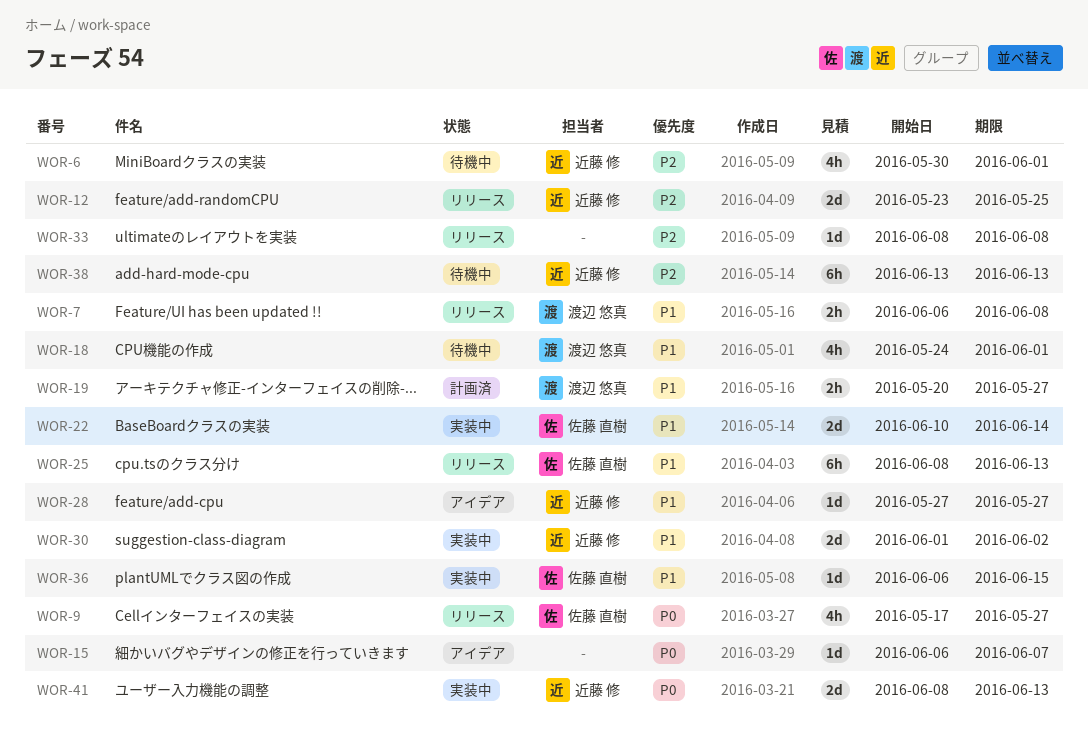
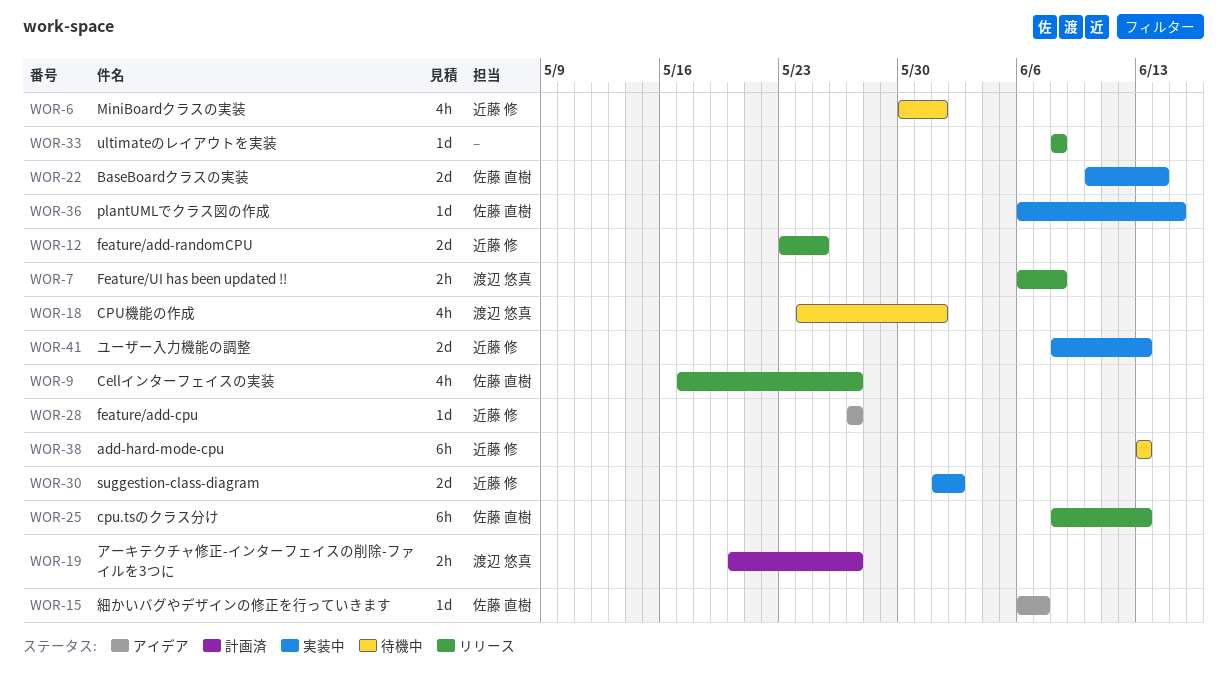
WOR-15, owner: none -> 佐藤 直樹

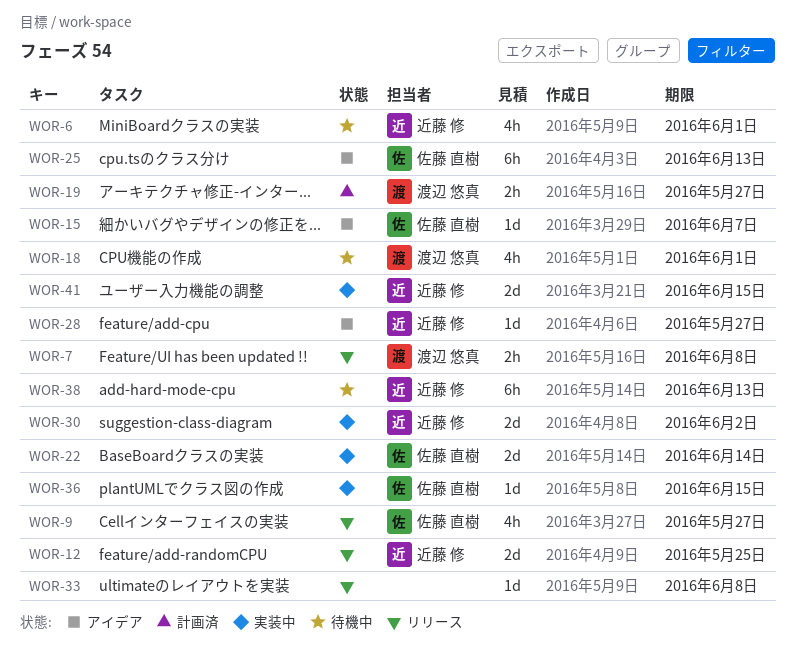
WOR-25, status: リリース -> アイデア
WOR-41, due: Jun 13 -> Jun 15

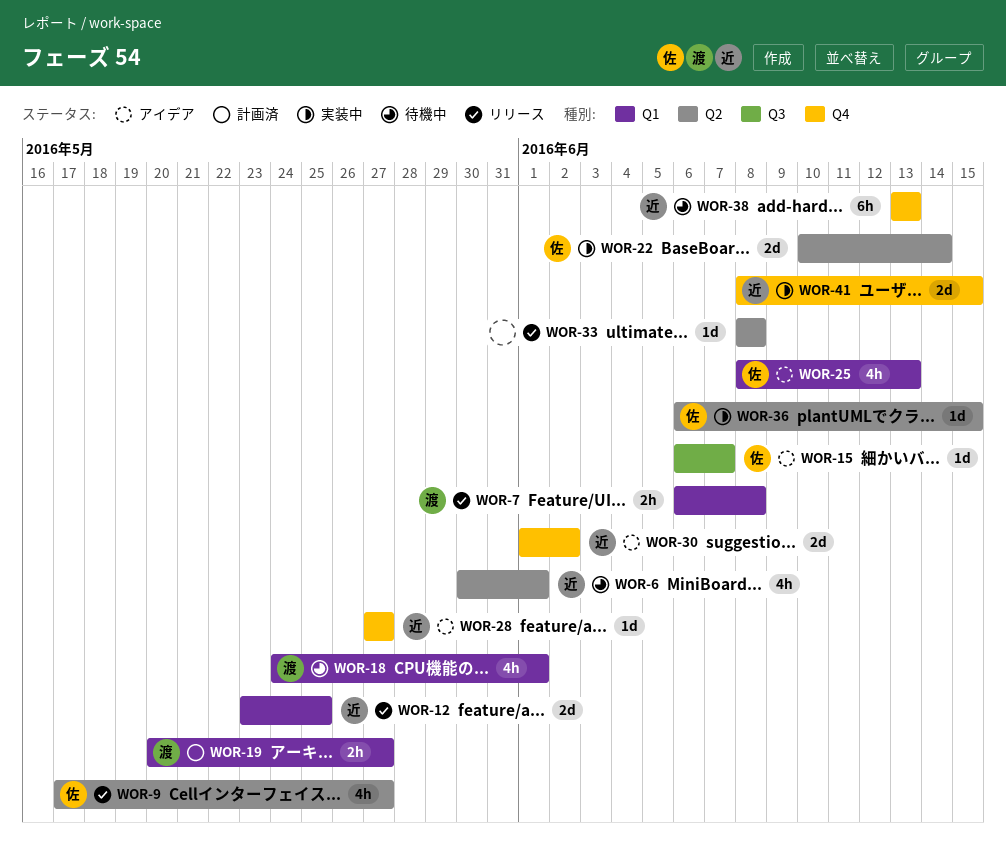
WOR-25, estimate: 6h -> 4h
WOR-30, status: 実装中 -> アイデア

